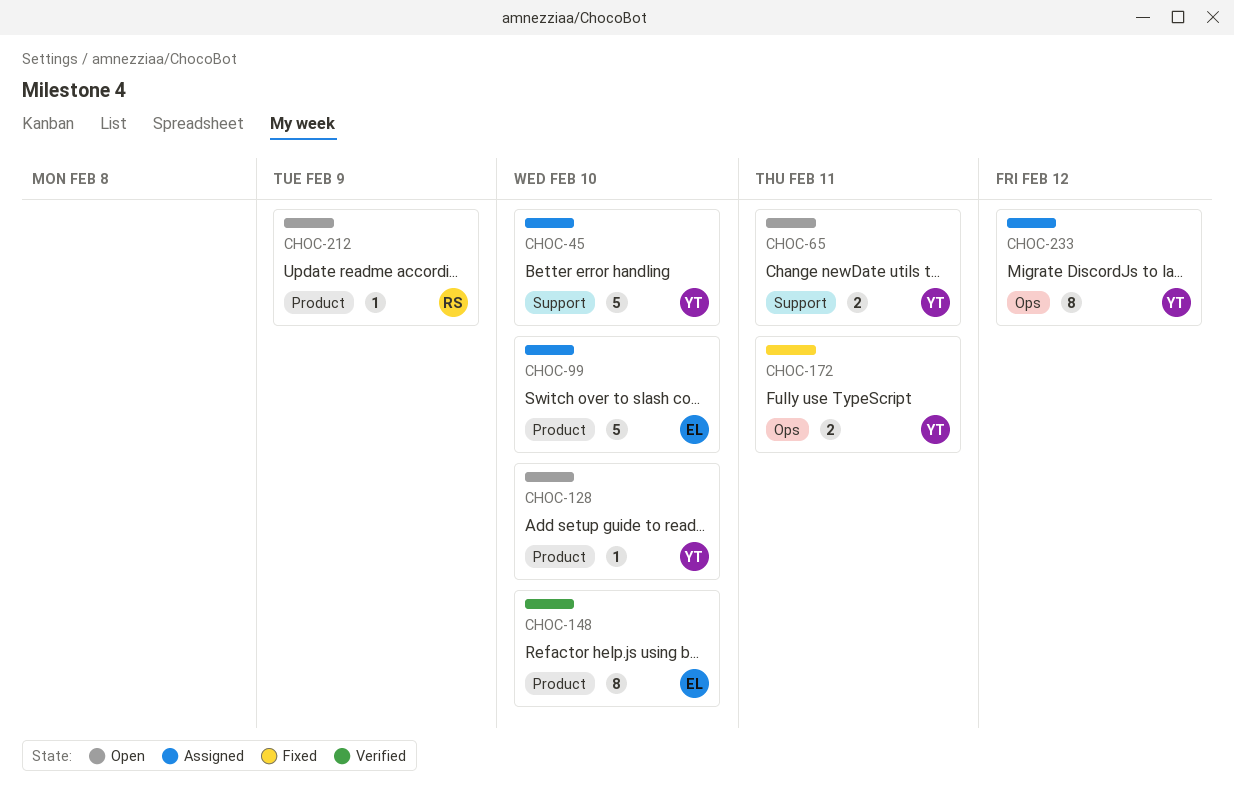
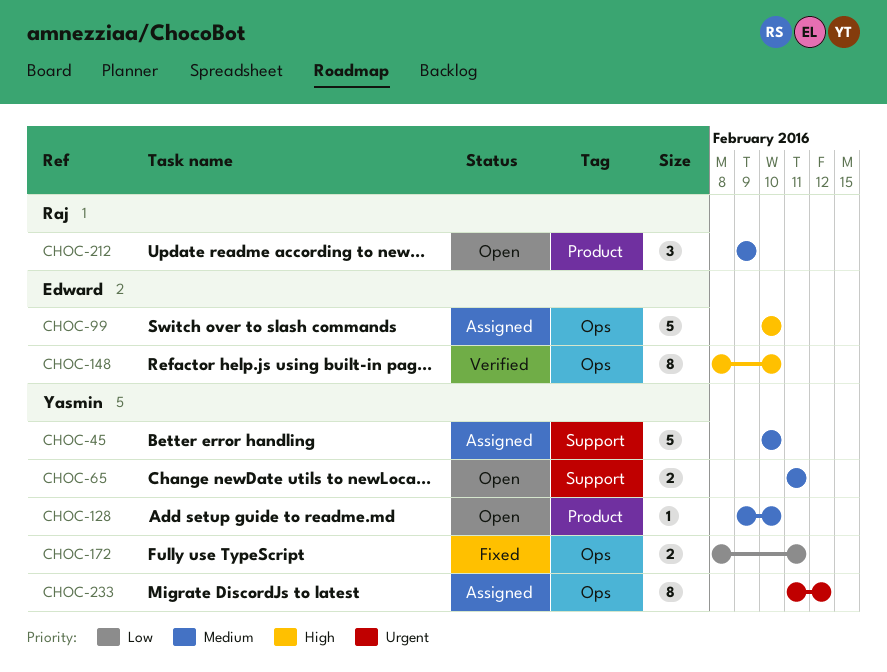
CHOC-99, label: Product -> Ops
CHOC-148, label: Product -> Ops
CHOC-212, estimate: 1 -> 3

